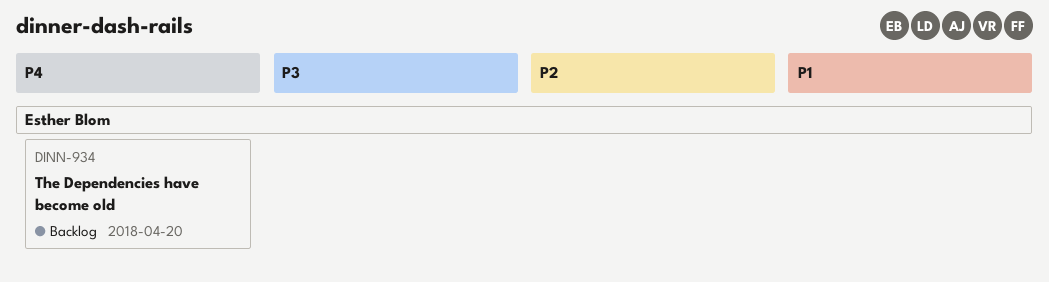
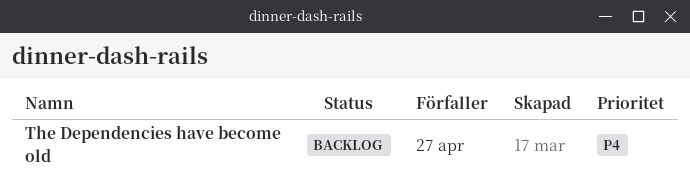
The Dependencies have become old, due: Apr 20 -> Apr 27

